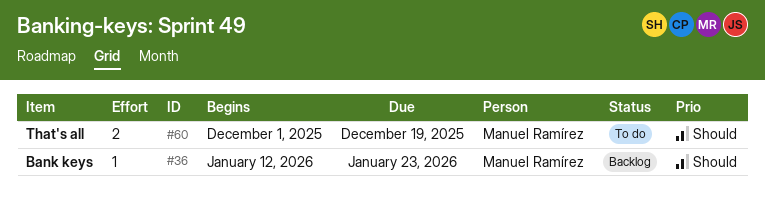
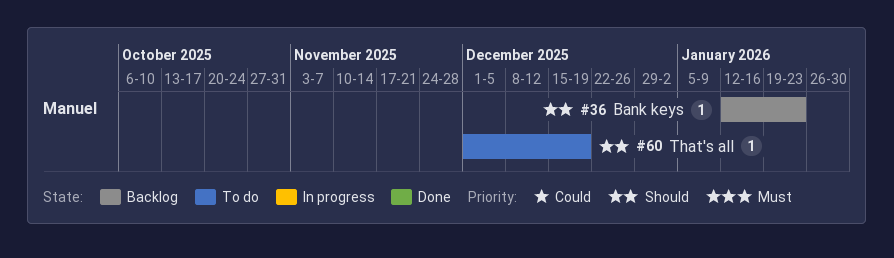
#60, estimate: 2 -> 1

